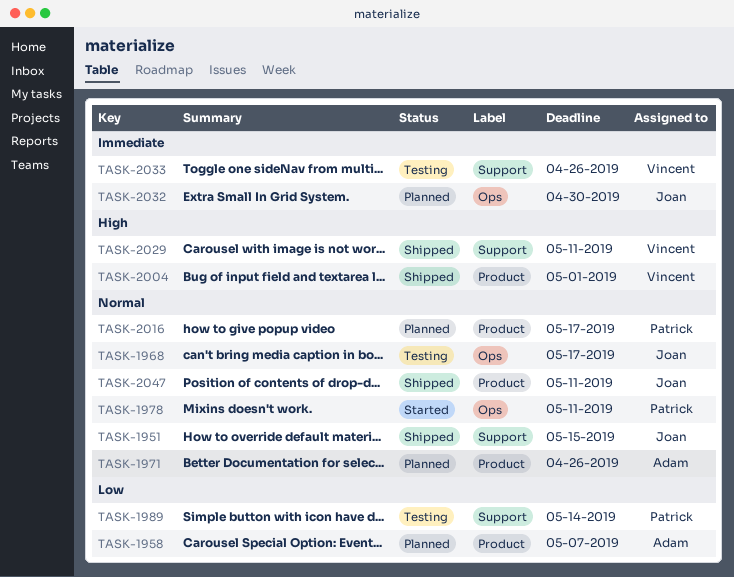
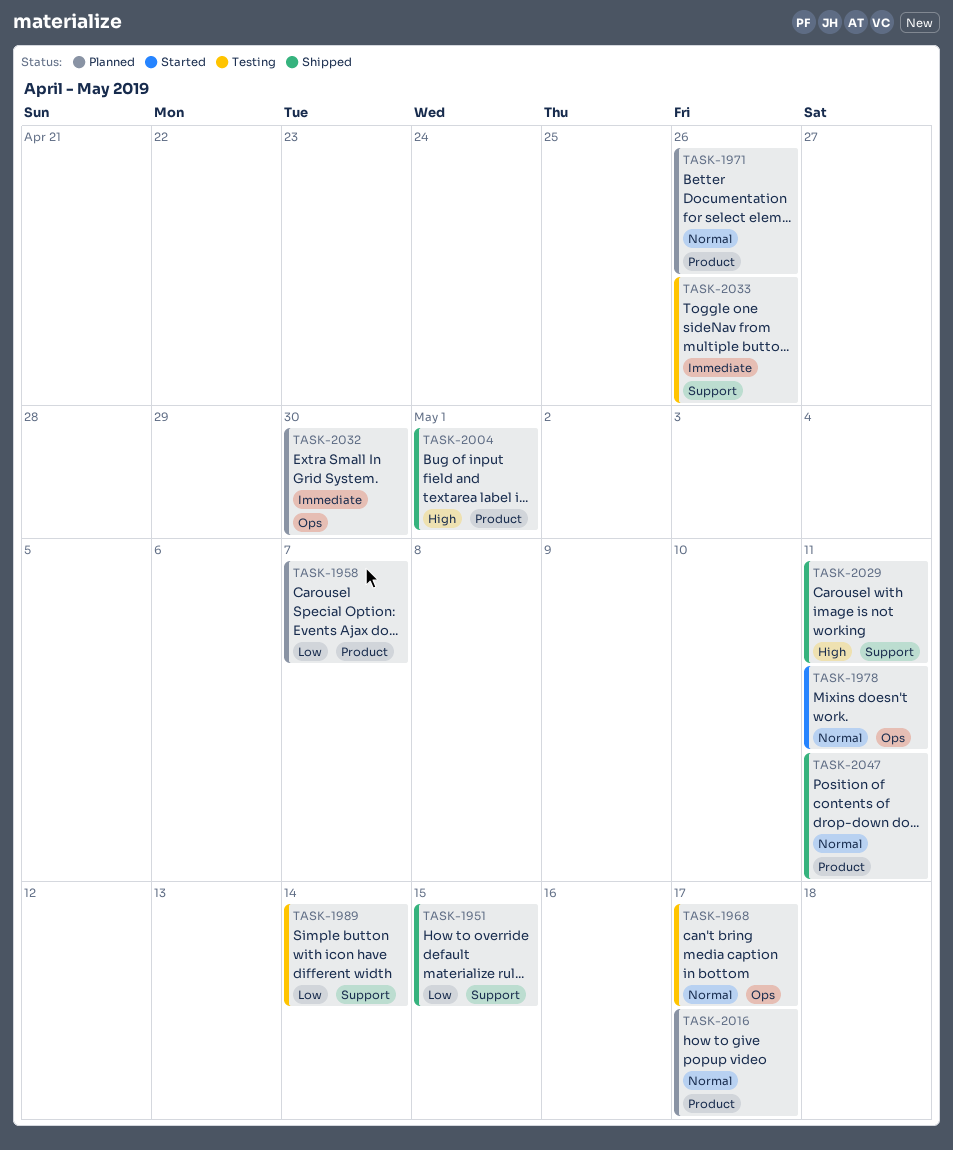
TASK-1951, priority: Normal -> Low

